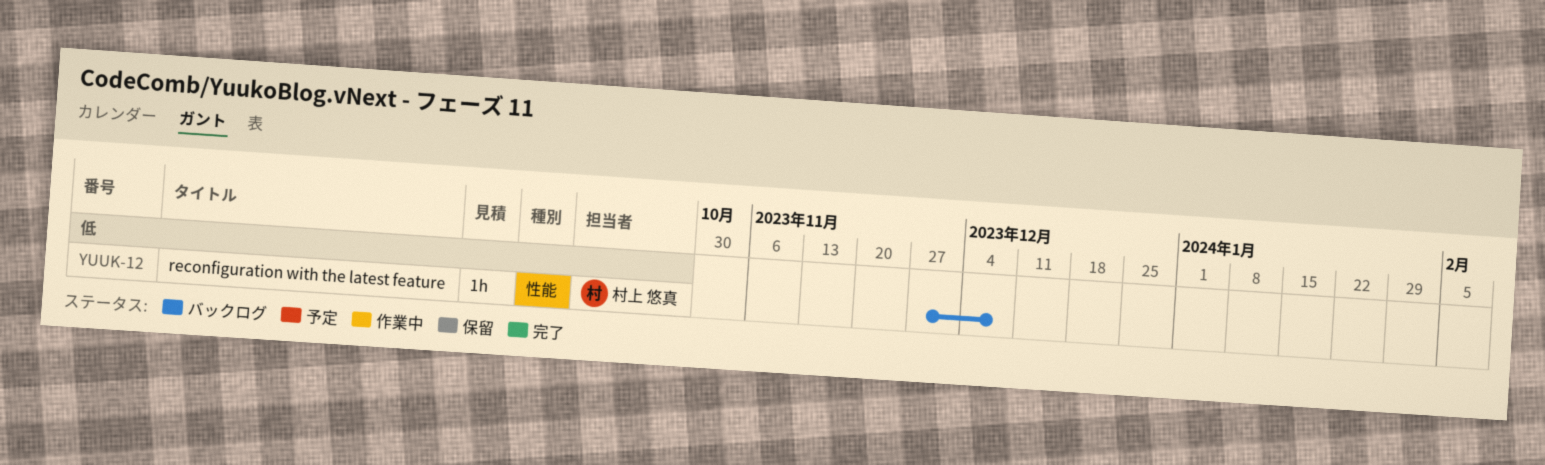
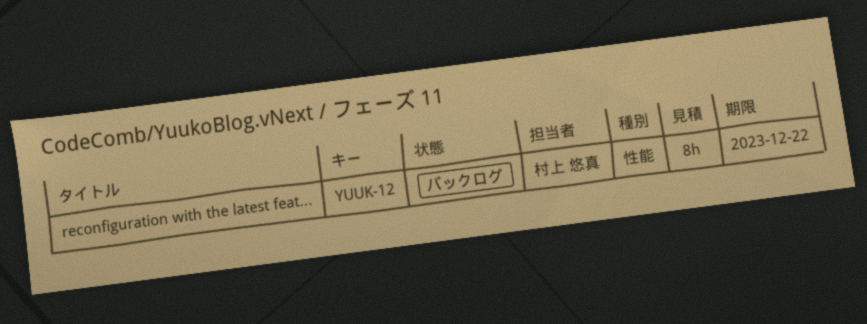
YUUK-12, estimate: 1h -> 8h
YUUK-12, due: Dec 8 -> Dec 22

